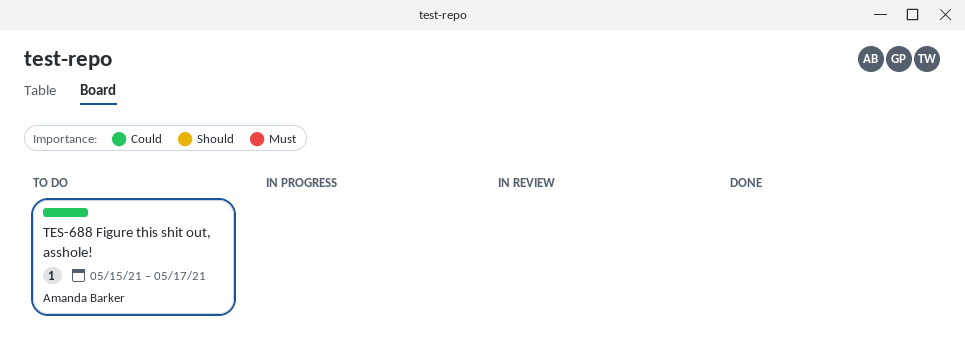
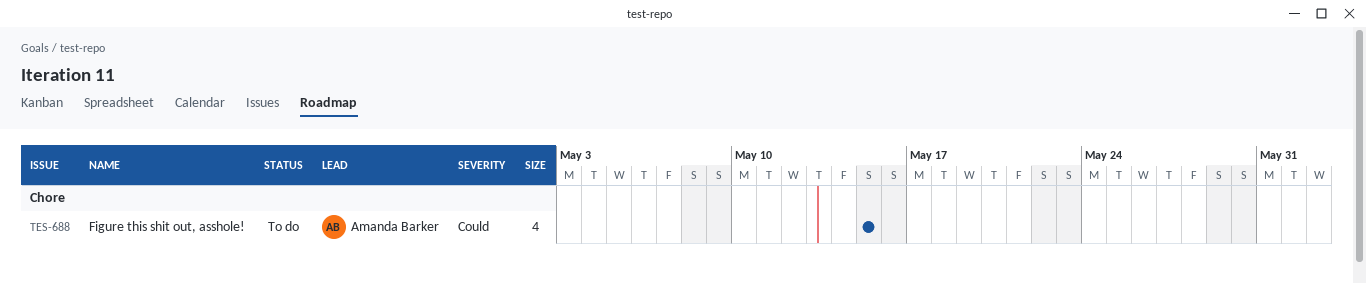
TES-688, estimate: 1 -> 4
TES-688, due: May 17 -> May 15

